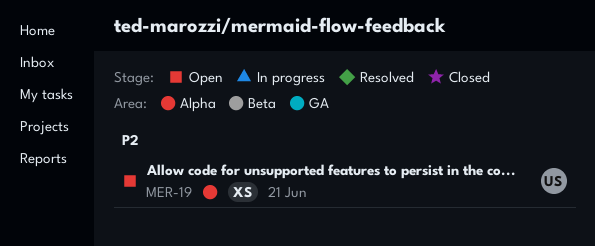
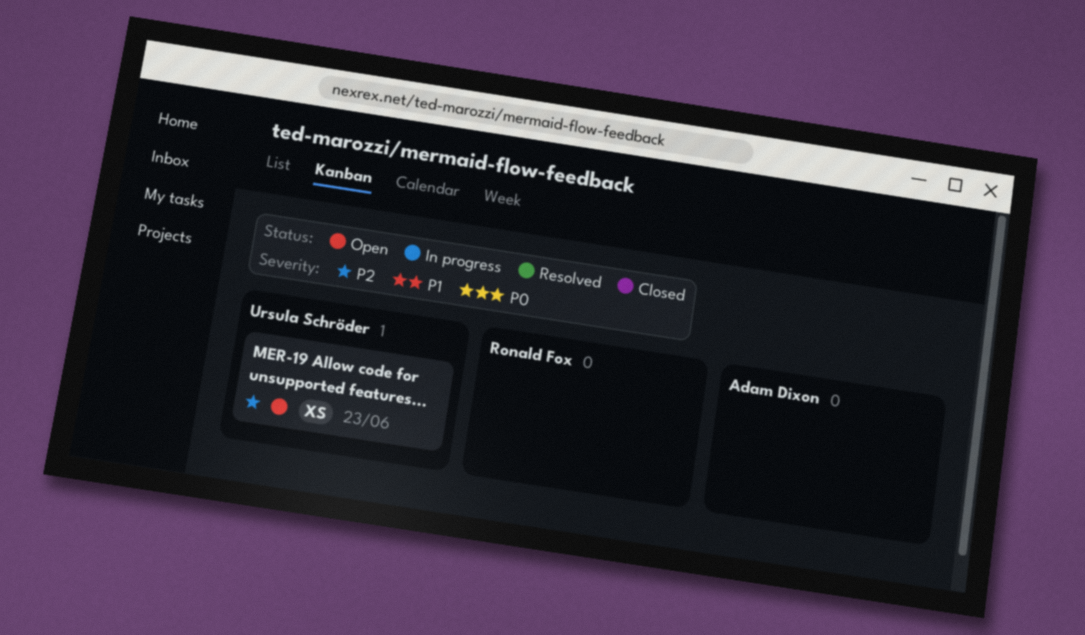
MER-19, due: Jun 21 -> Jun 23

